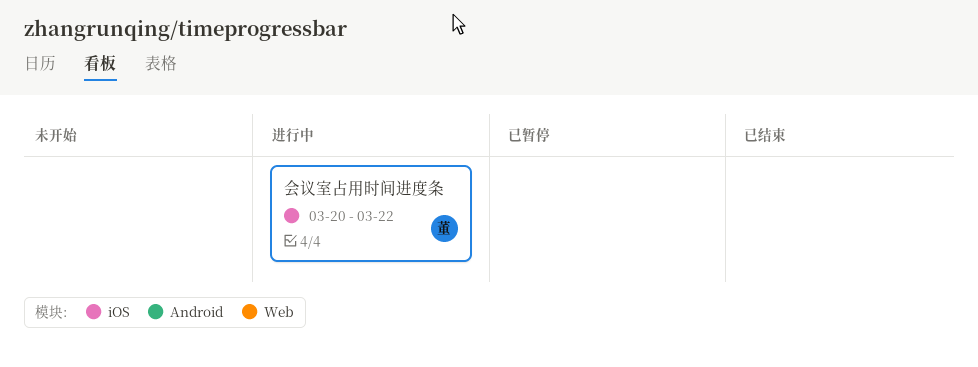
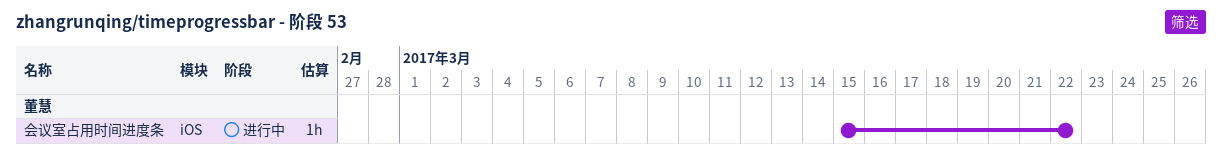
会议室占用时间进度条, start: Mar 20 -> Mar 15

